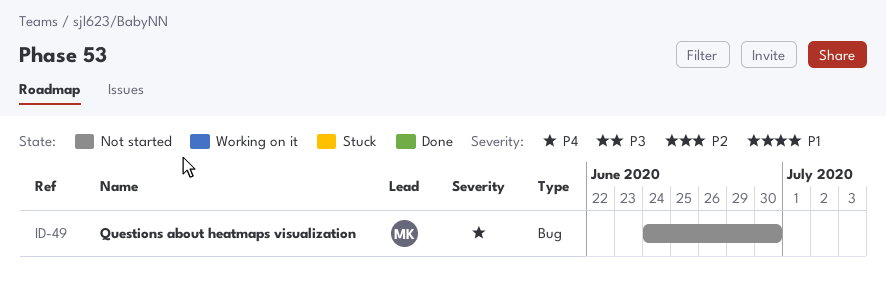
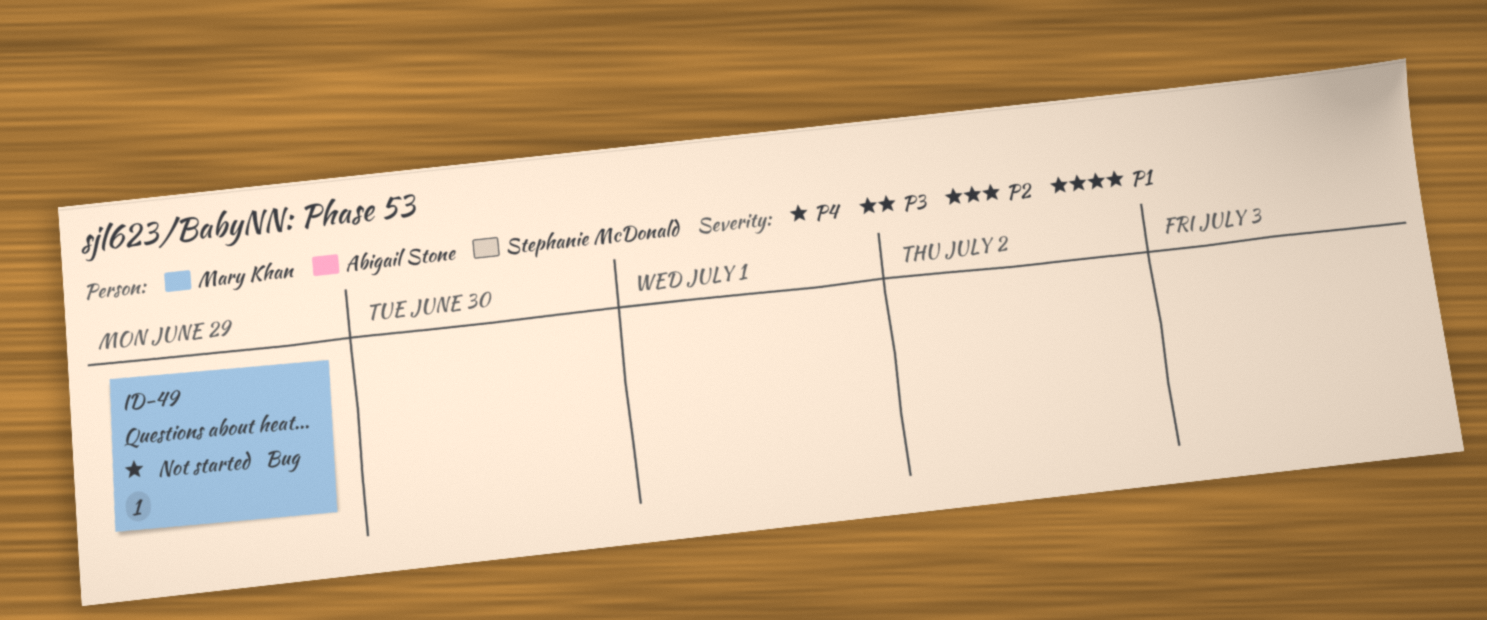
ID-49, due: Jun 30 -> Jun 29

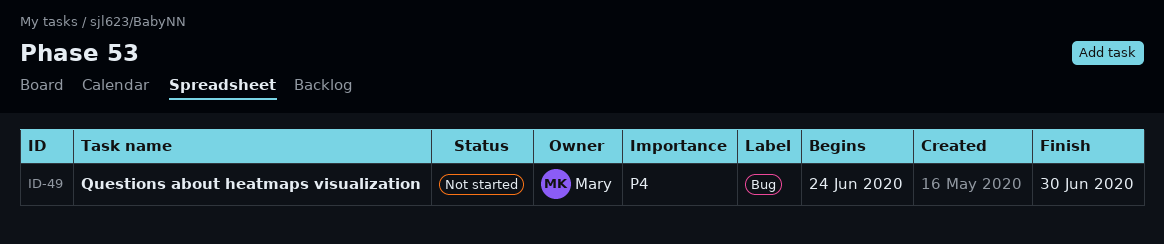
ID-49, due: Jun 29 -> Jun 30

